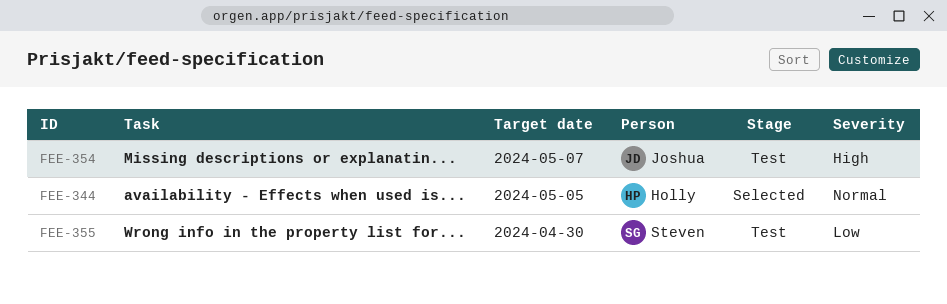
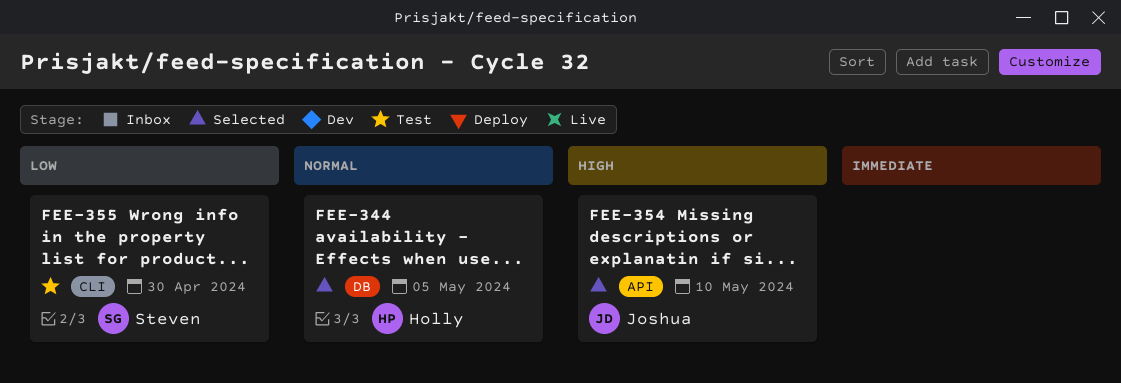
FEE-354, status: Test -> Selected
FEE-354, due: May 7 -> May 10

